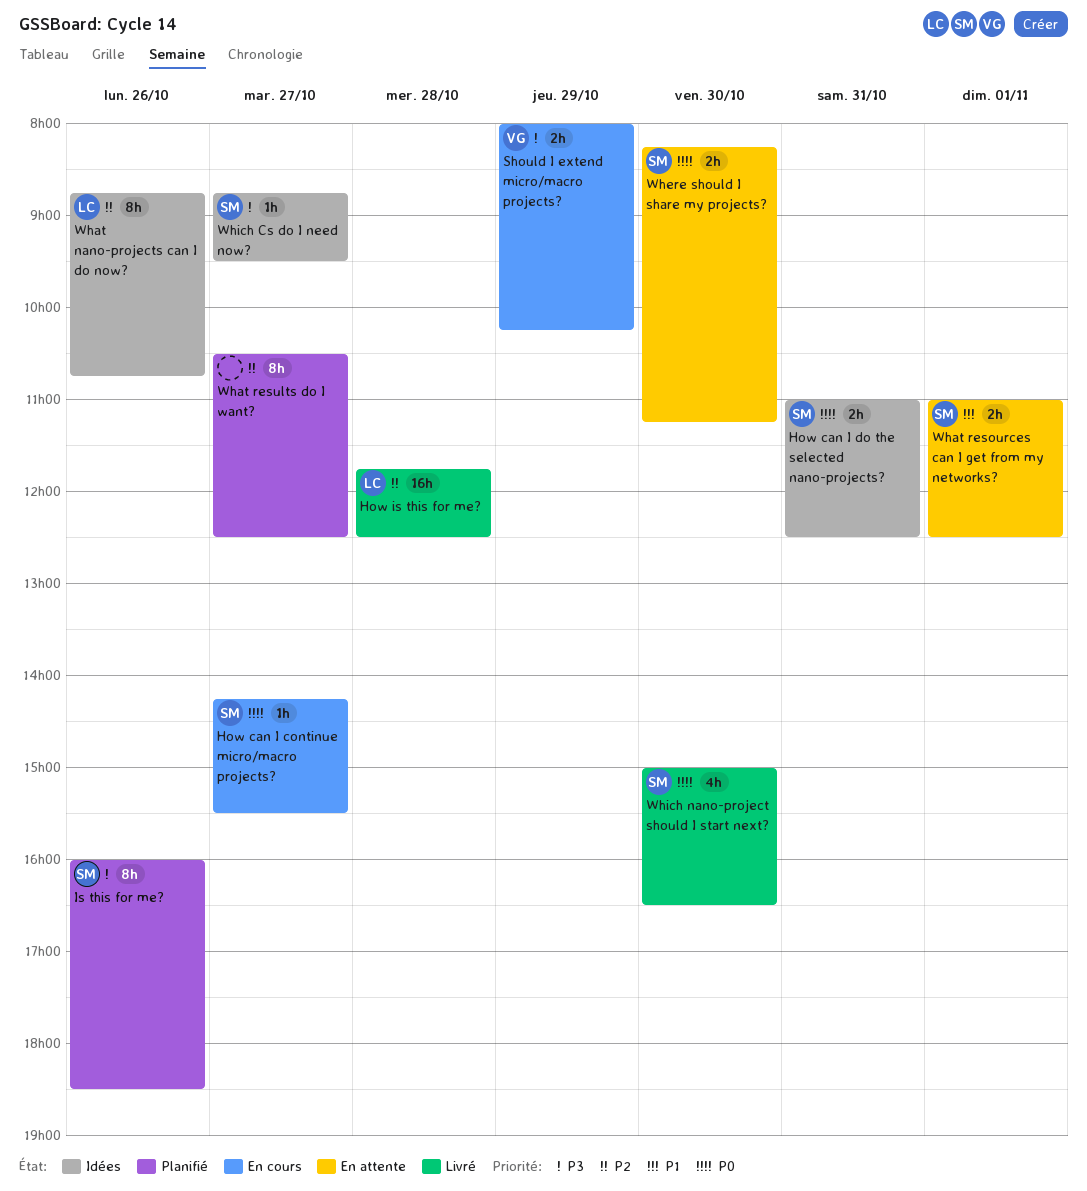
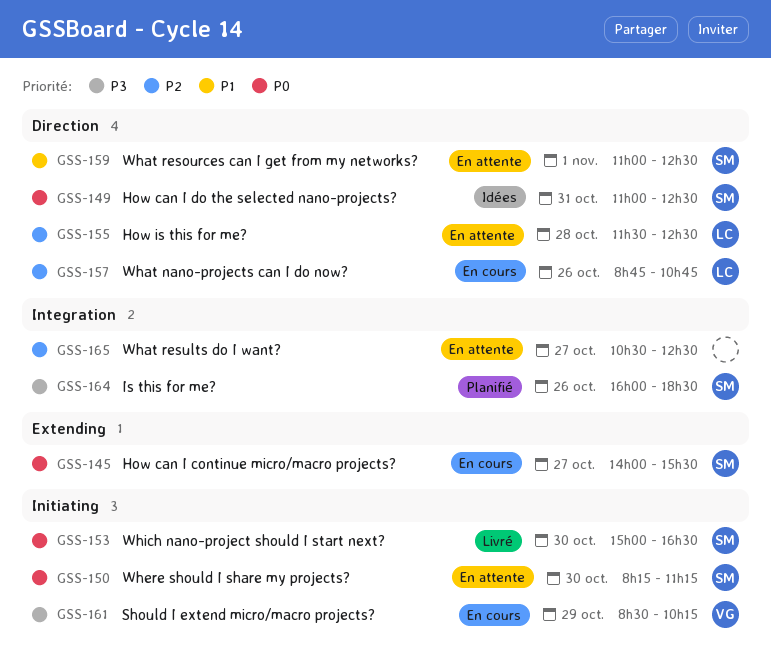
How can I continue micro/macro projects?, begins: 14:15 -> 14:00
How is this for me?, status: Livré -> En attente
How is this for me?, begins: 11:45 -> 11:30
Should I extend micro/macro projects?, begins: 08:00 -> 08:30
What nano-projects can I do now?, status: Idées -> En cours
What results do I want?, status: Planifié -> En attente
Which Cs do I need now?: present -> none

